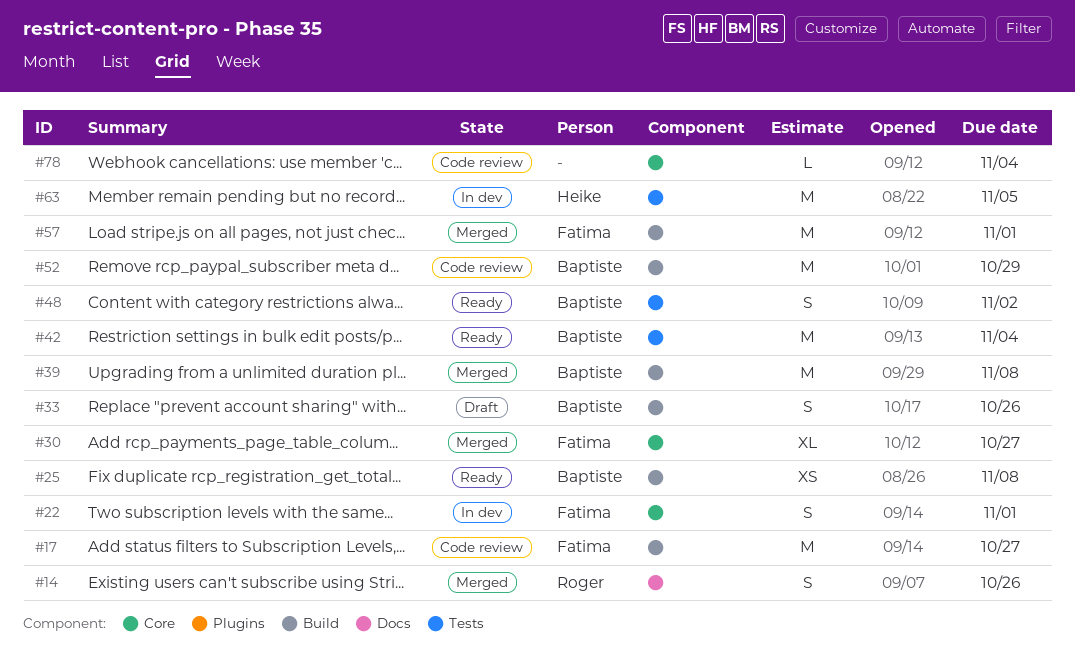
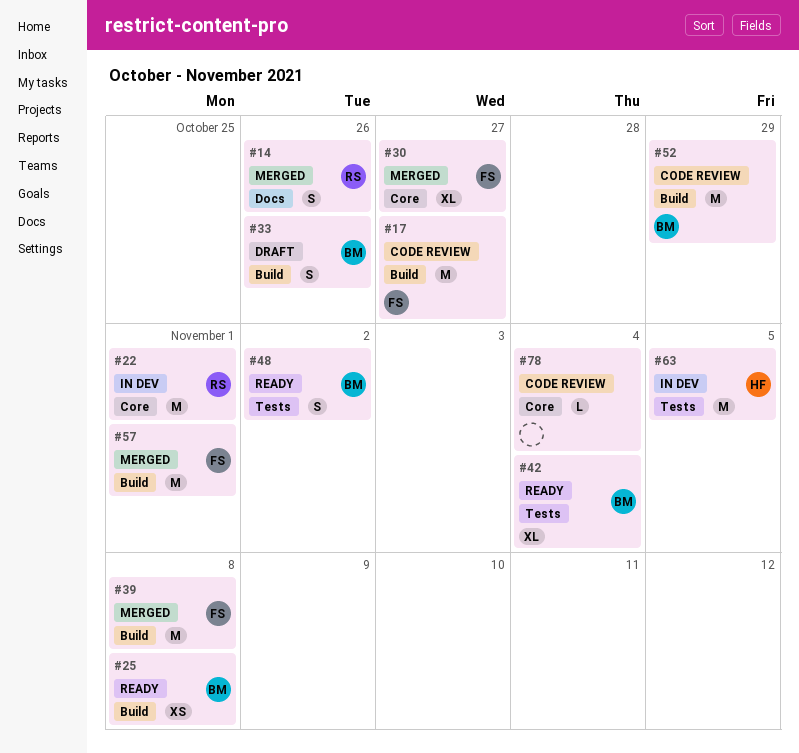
#22, owner: Fatima -> Roger
#22, estimate: S -> M
#39, owner: Baptiste -> Fatima
#42, estimate: M -> XL

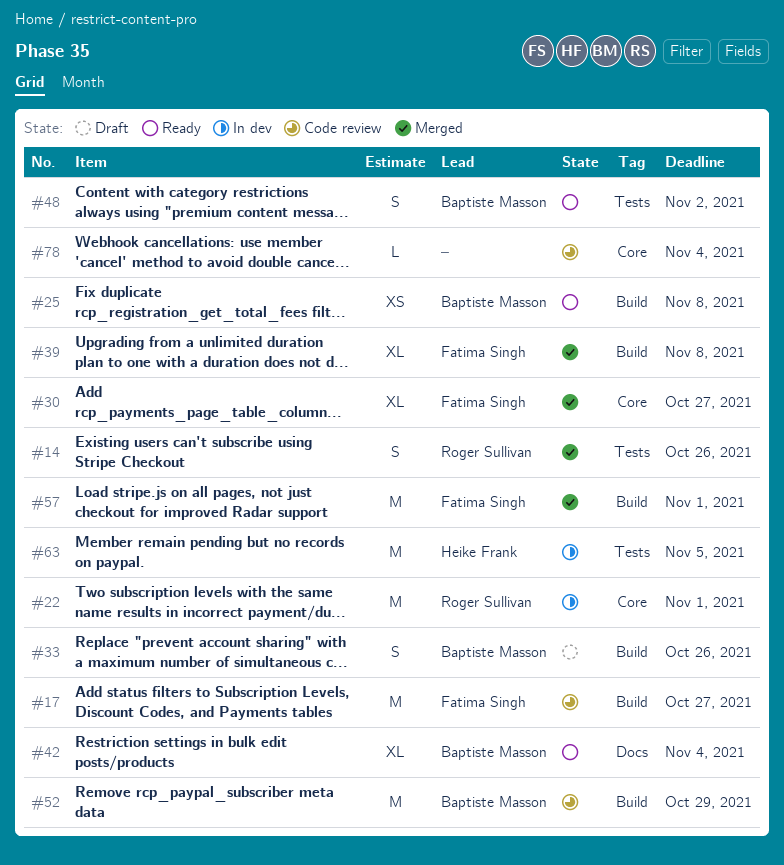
#14, label: Docs -> Tests
#39, estimate: M -> XL
#42, label: Tests -> Docs

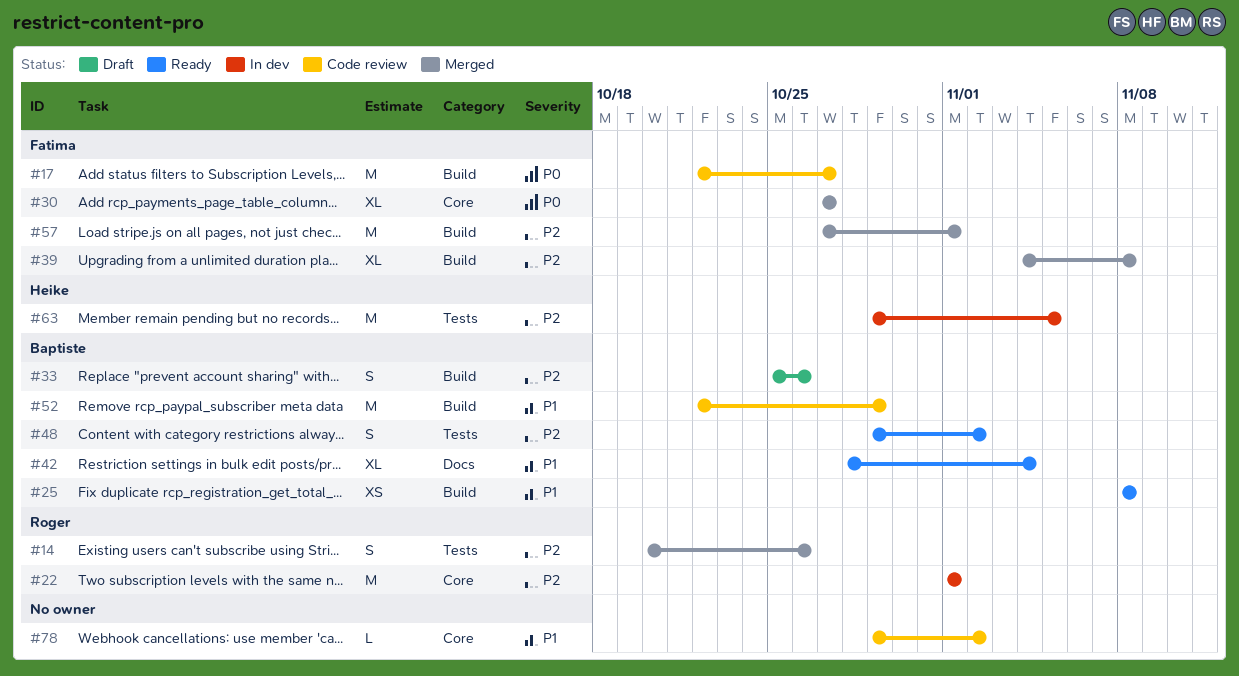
#78, due: Nov 4 -> Nov 2

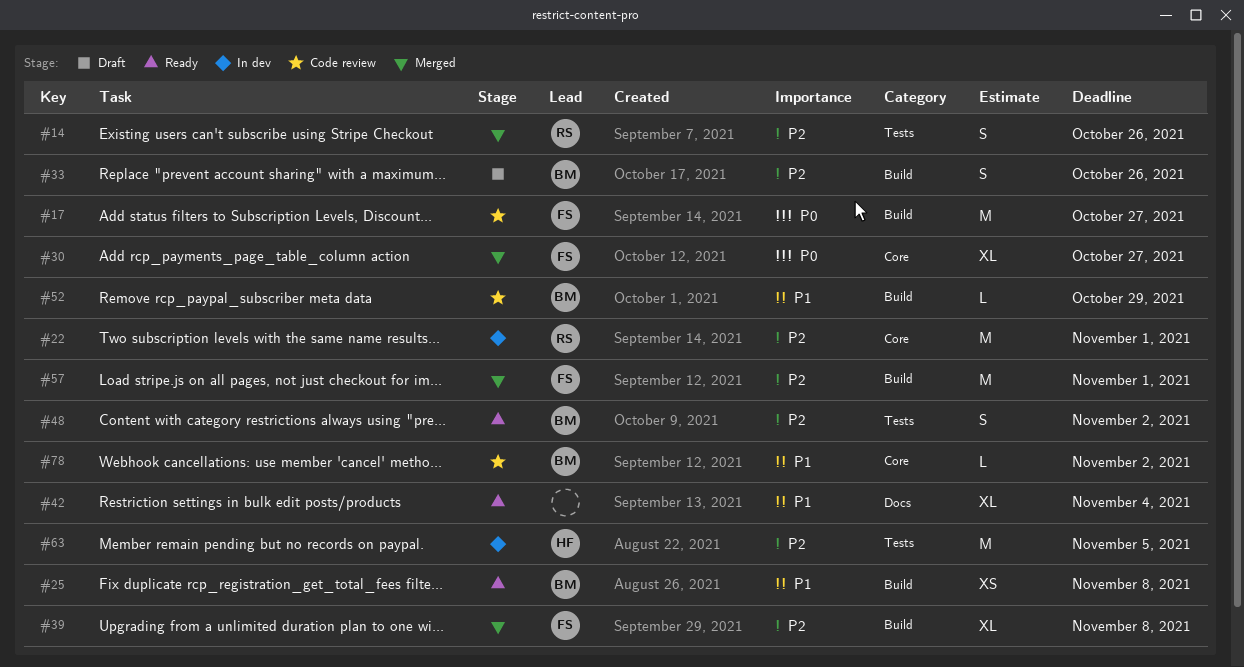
#42, owner: Baptiste -> none
#52, estimate: M -> L
#78, owner: none -> Baptiste

